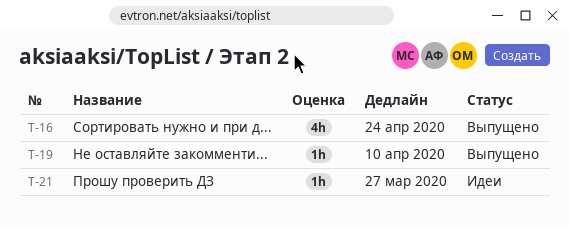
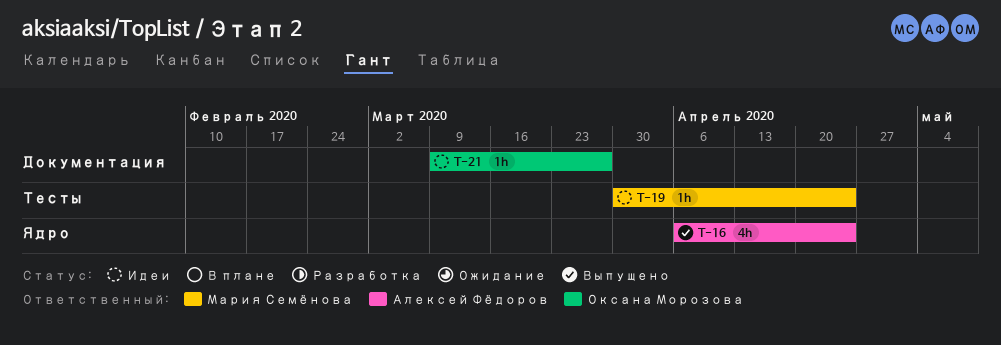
T-19, status: Выпущено -> Идеи
T-19, due: Apr 10 -> Apr 24

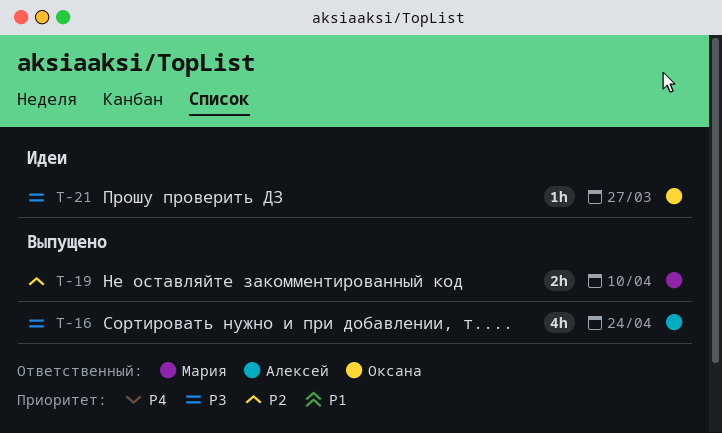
T-19, status: Идеи -> Выпущено
T-19, estimate: 1h -> 2h
T-19, due: Apr 24 -> Apr 10

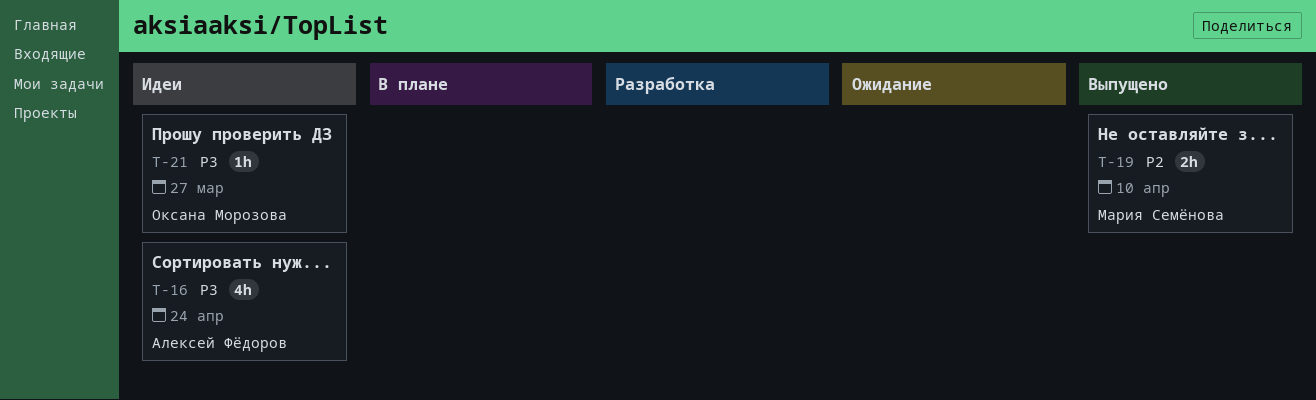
T-16, status: Выпущено -> Идеи

